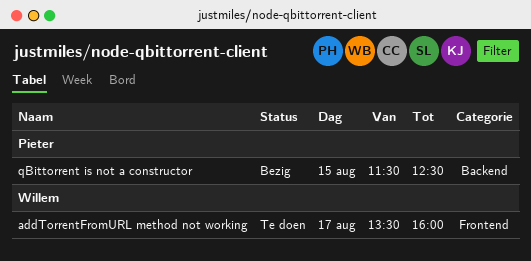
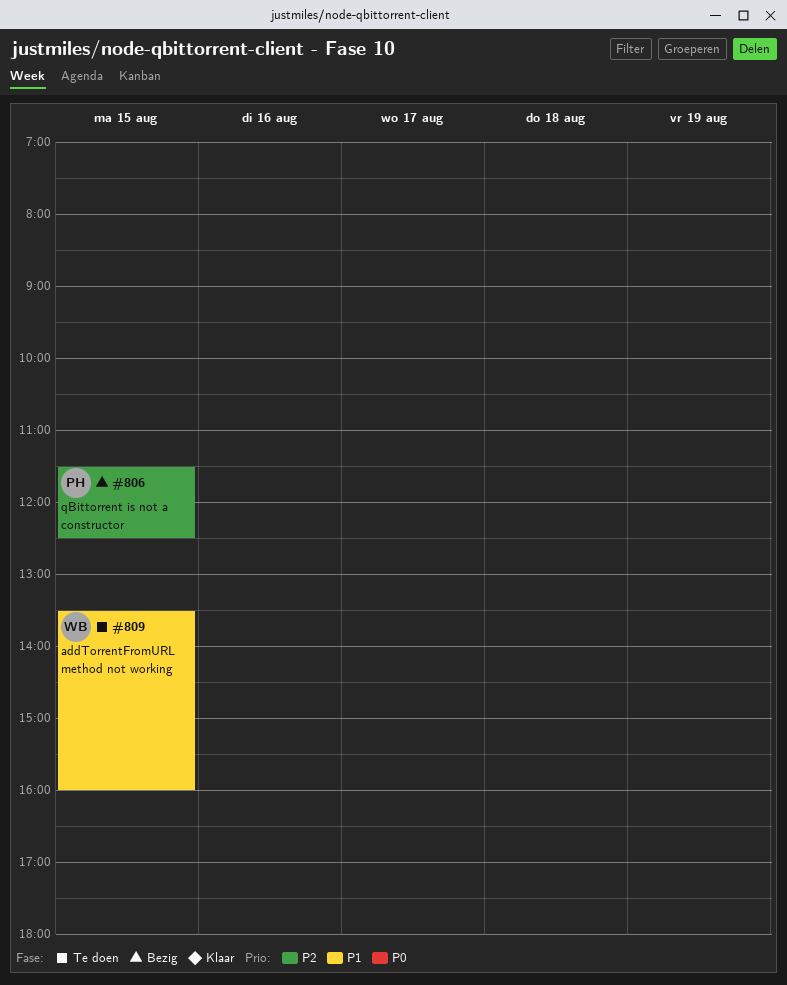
addTorrentFromURL method not working, day: Aug 17 -> Aug 15

